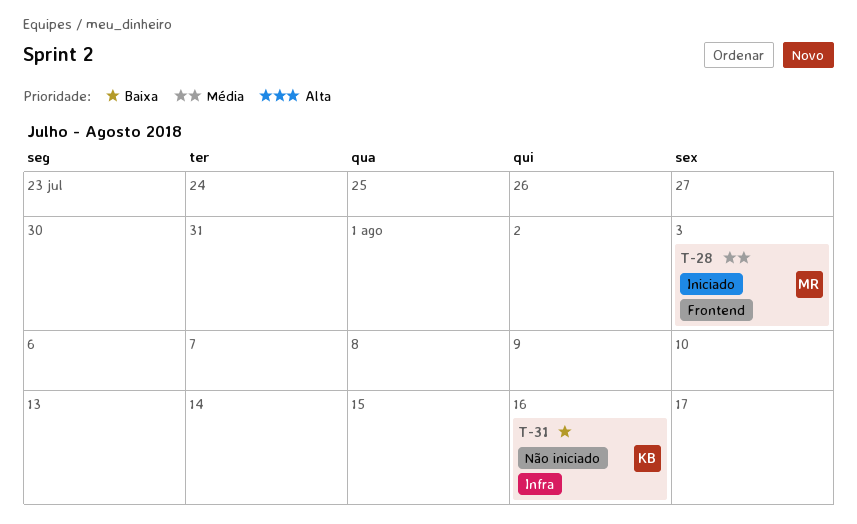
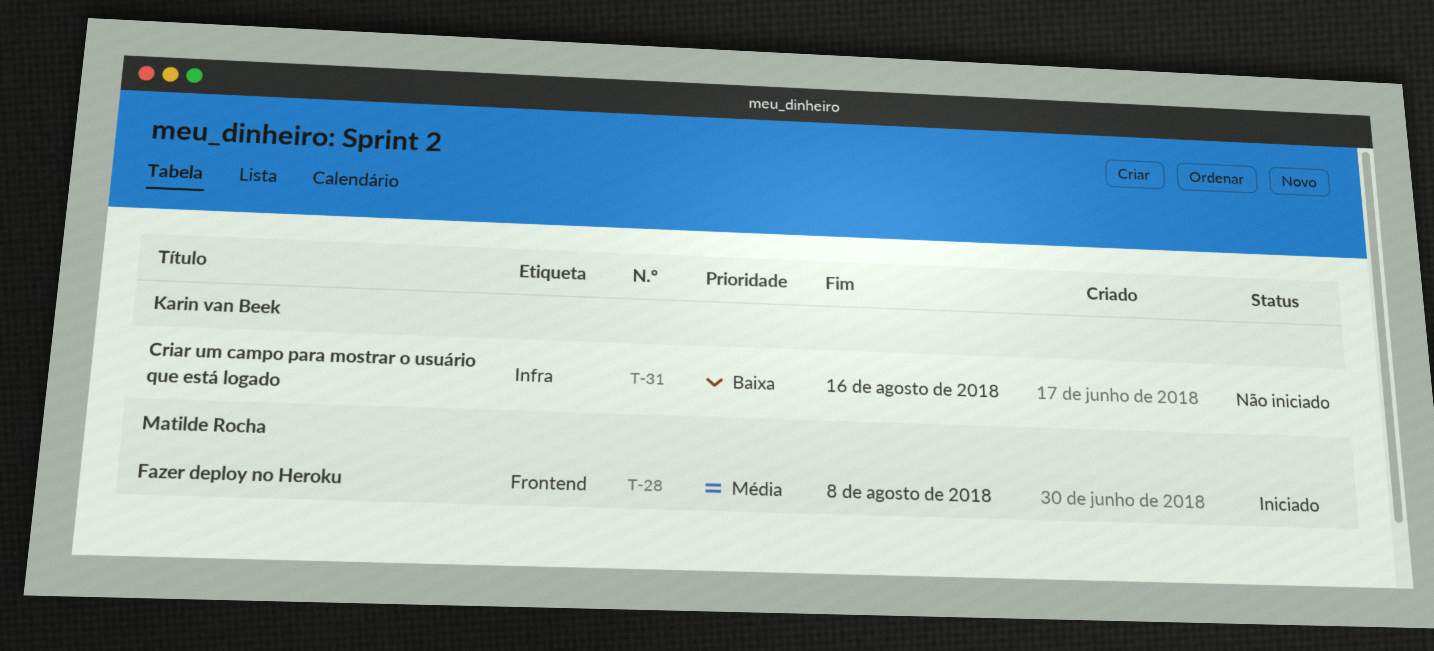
T-28, due: Aug 3 -> Aug 8

